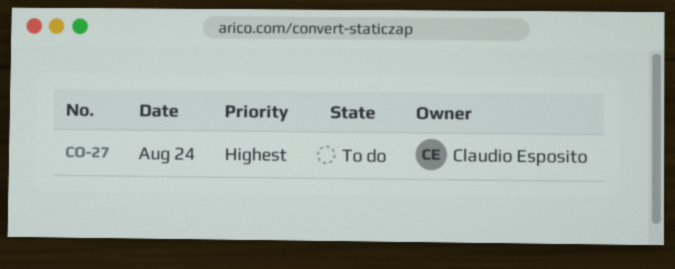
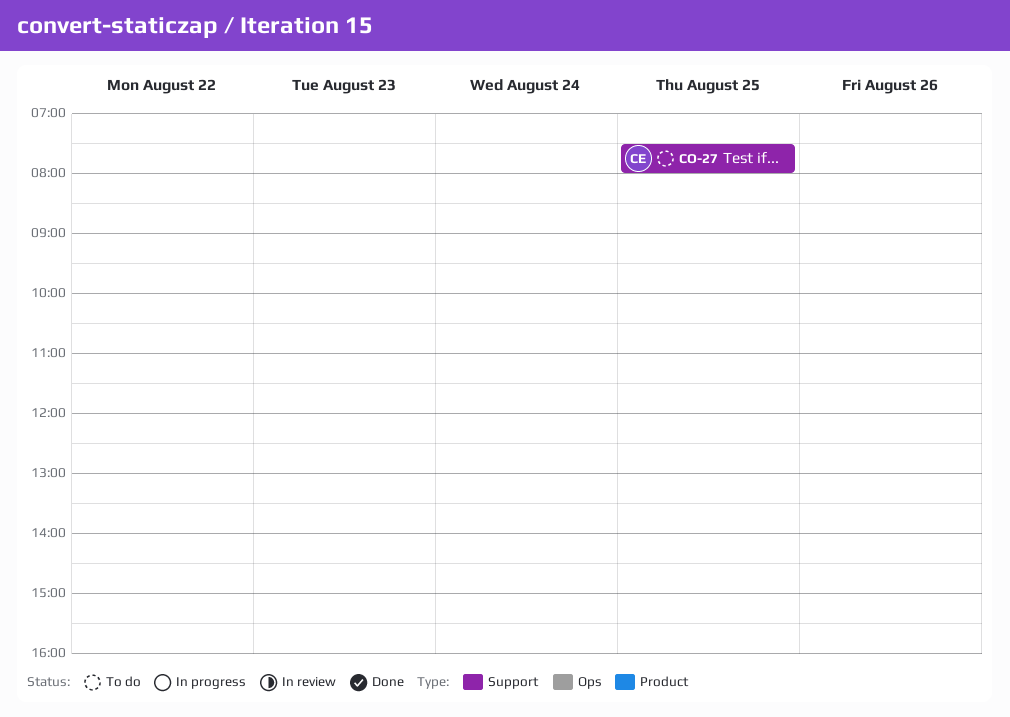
CO-27, day: Aug 24 -> Aug 25

